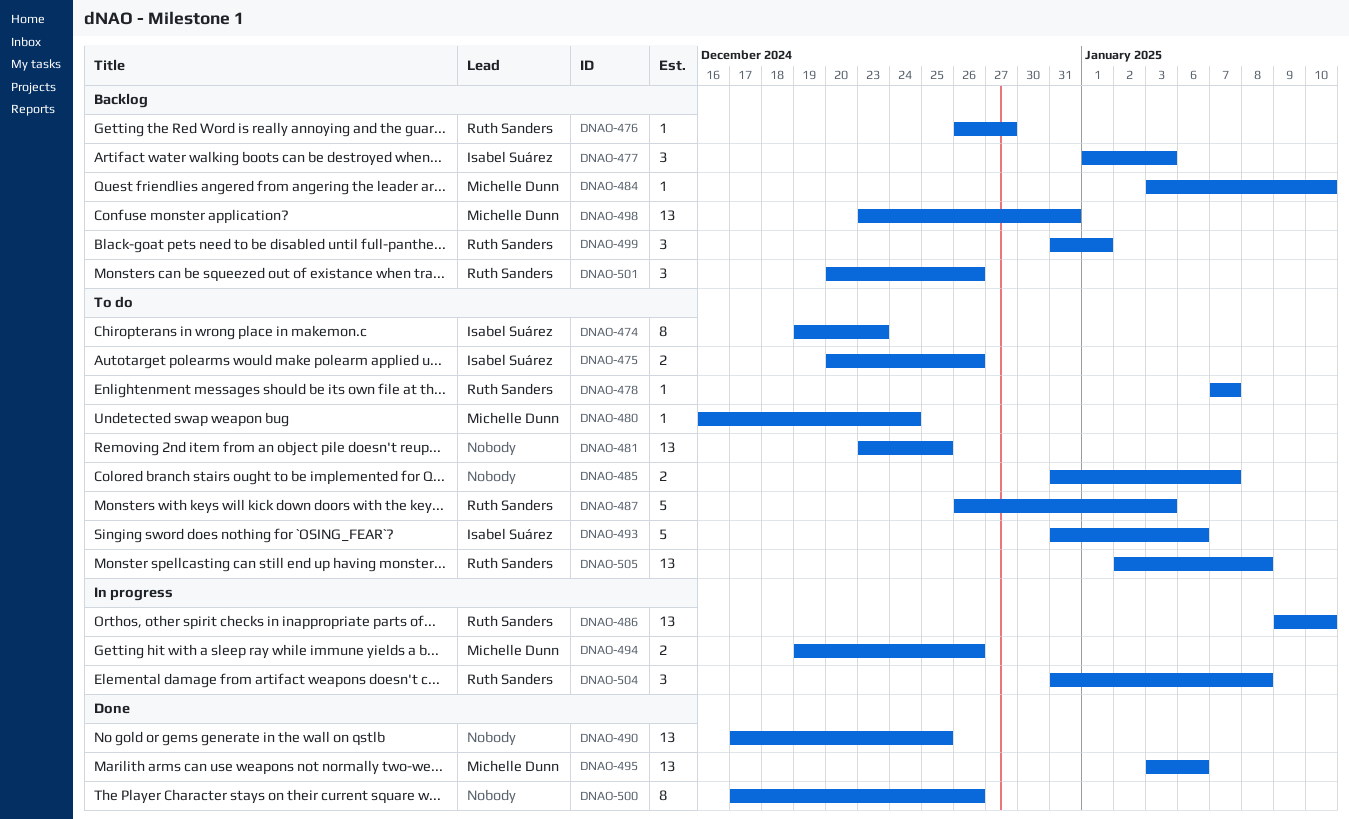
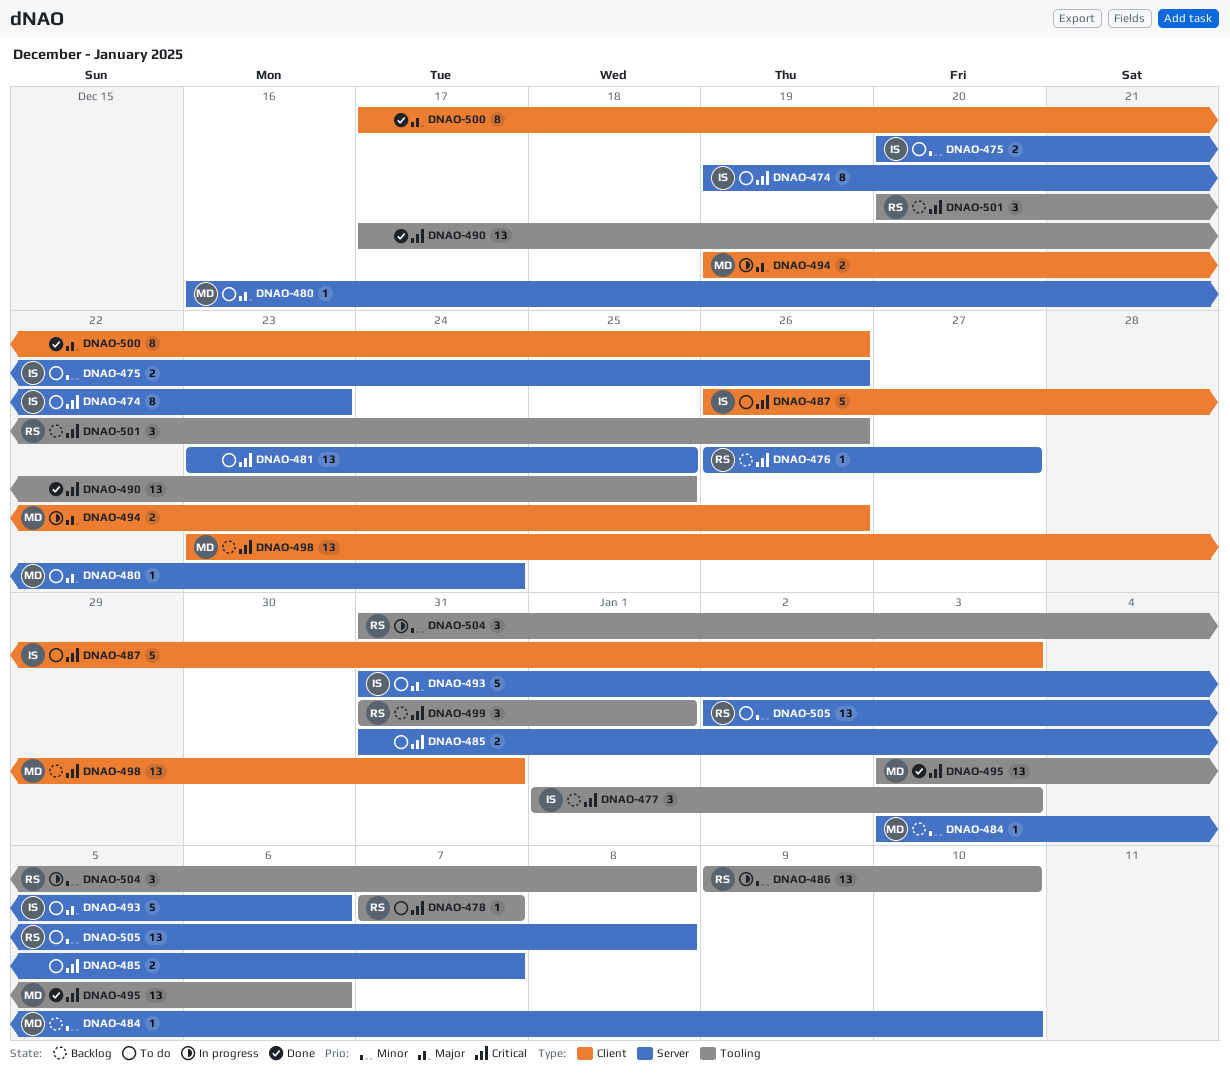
DNAO-487, owner: Ruth Sanders -> Isabel Suárez

